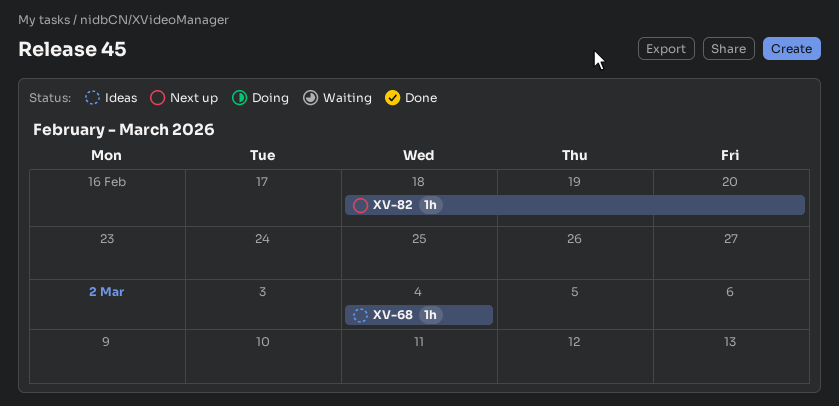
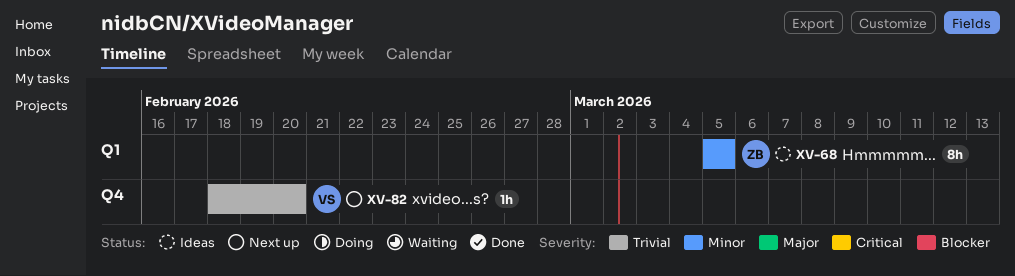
XV-68, estimate: 1h -> 8h
XV-68, start: Mar 4 -> Mar 5
XV-68, due: Mar 4 -> Mar 5

